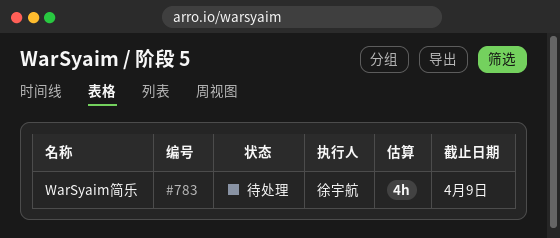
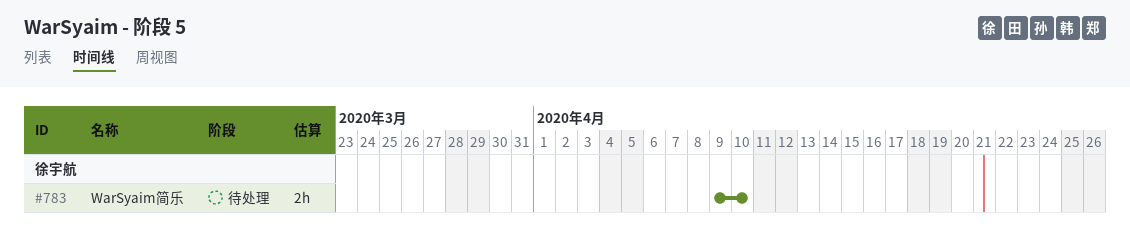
#783, estimate: 4h -> 2h
#783, due: Apr 9 -> Apr 10

